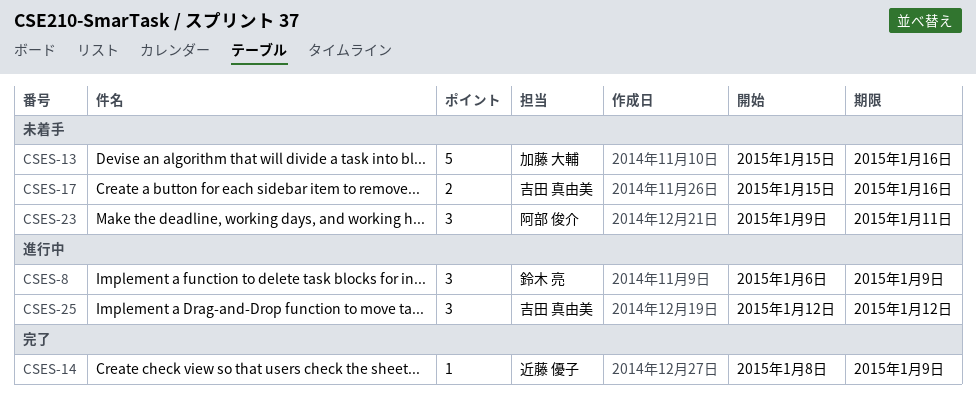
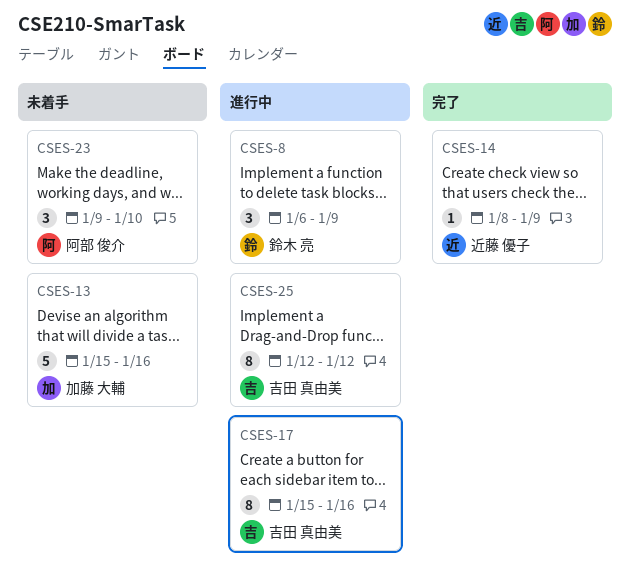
CSES-17, status: 未着手 -> 進行中
CSES-17, estimate: 2 -> 8
CSES-23, due: Jan 11 -> Jan 10
CSES-25, estimate: 3 -> 8

